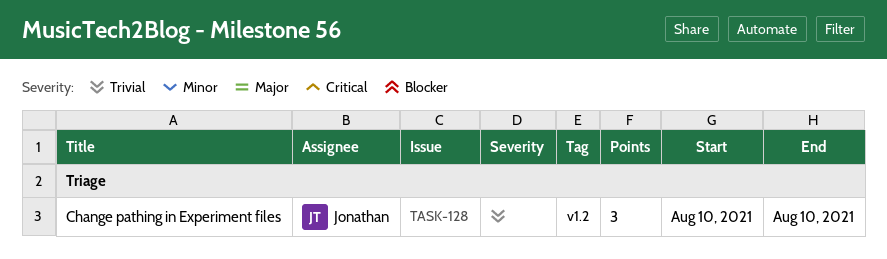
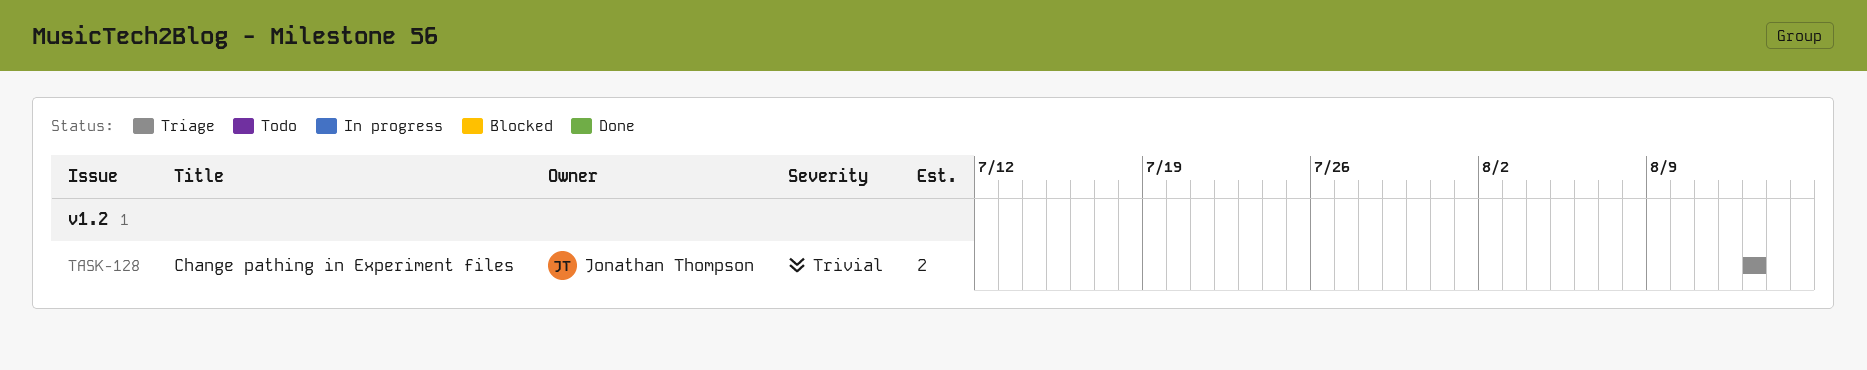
TASK-128, estimate: 3 -> 2
TASK-128, start: Aug 10 -> Aug 13
TASK-128, due: Aug 10 -> Aug 13

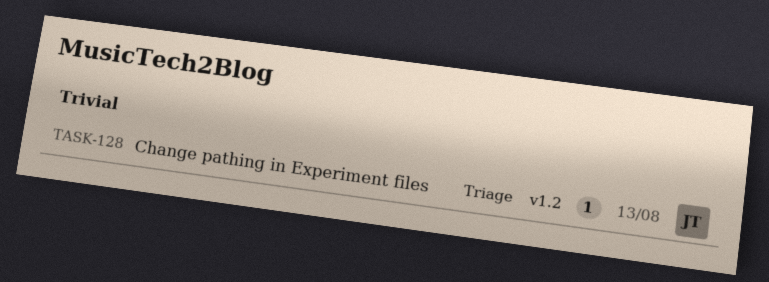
TASK-128, estimate: 2 -> 1

